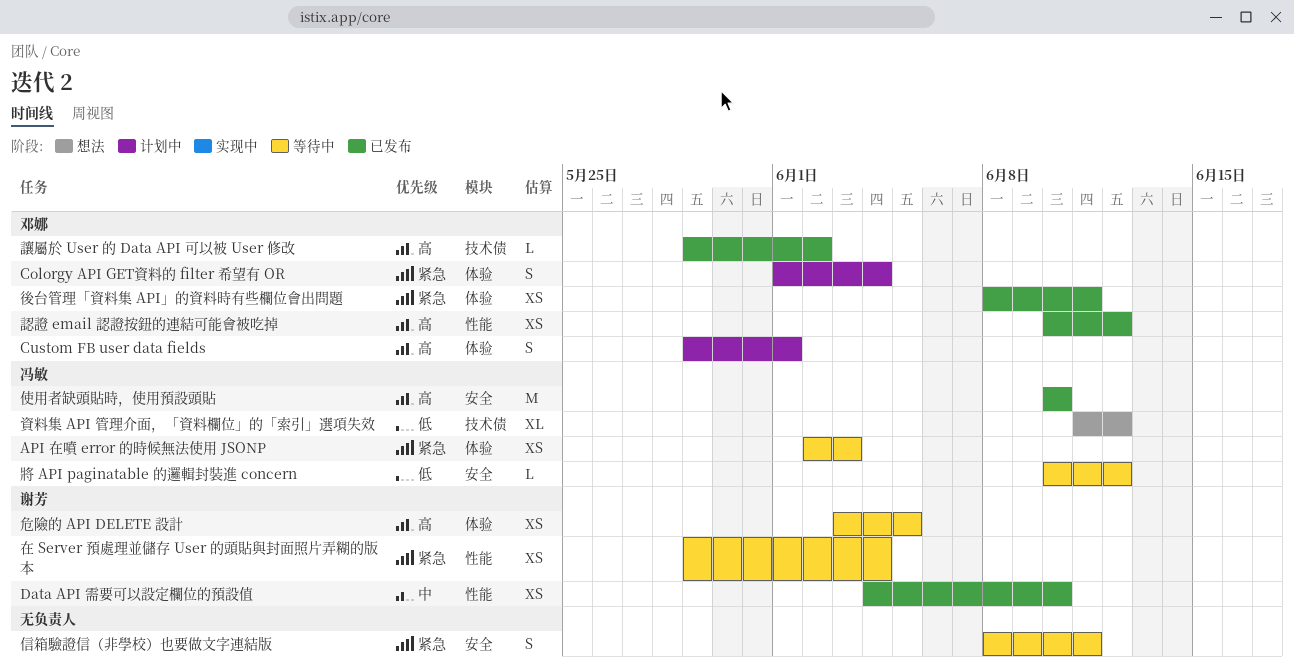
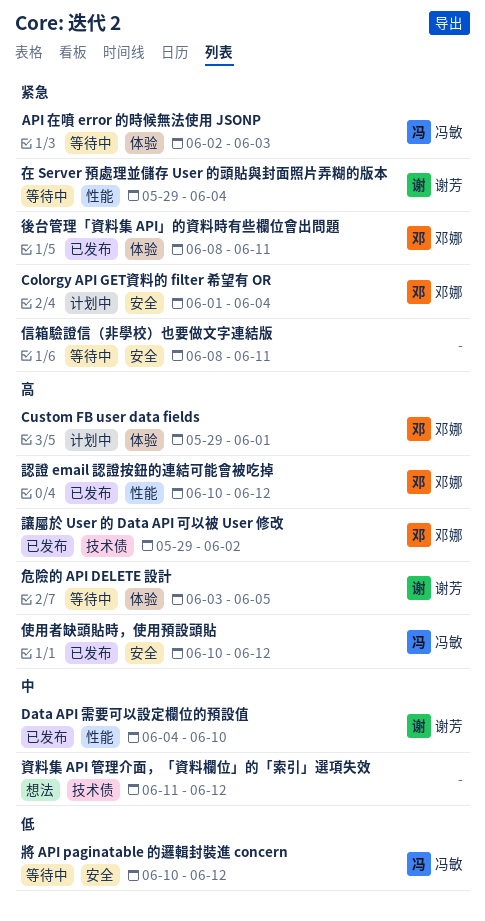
Colorgy API GET資料的 filter 希望有 OR, label: 体验 -> 安全
使用者缺頭貼時，使用預設頭貼, due: Jun 10 -> Jun 12
資料集 API 管理介面，「資料欄位」的「索引」選項失效, owner: 冯敏 -> none
資料集 API 管理介面，「資料欄位」的「索引」選項失效, priority: 低 -> 中

